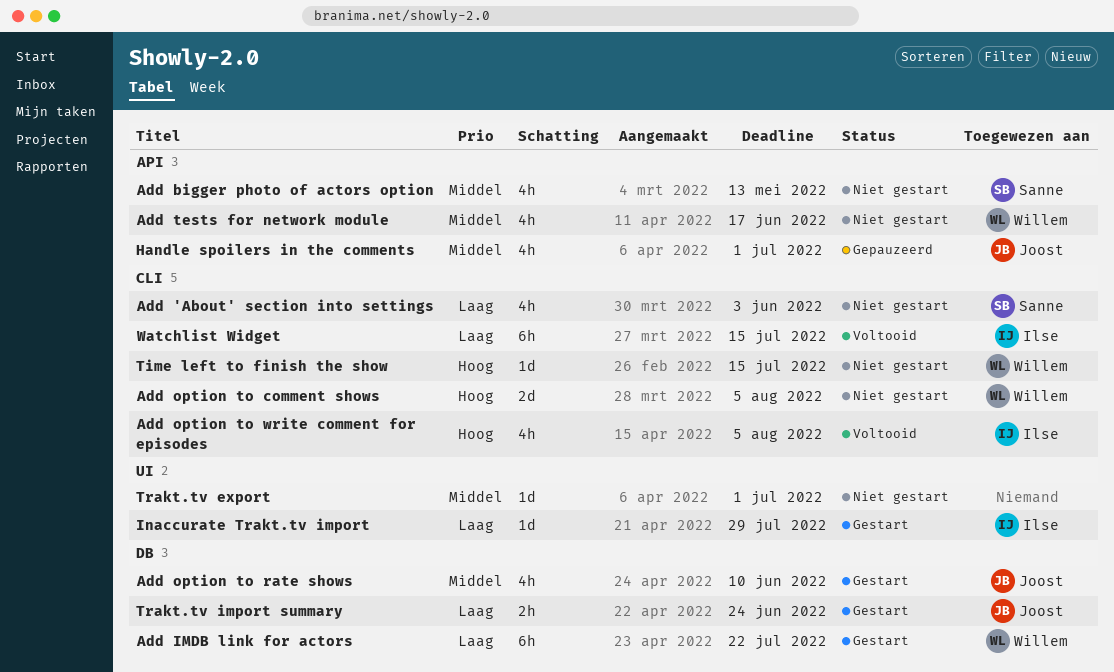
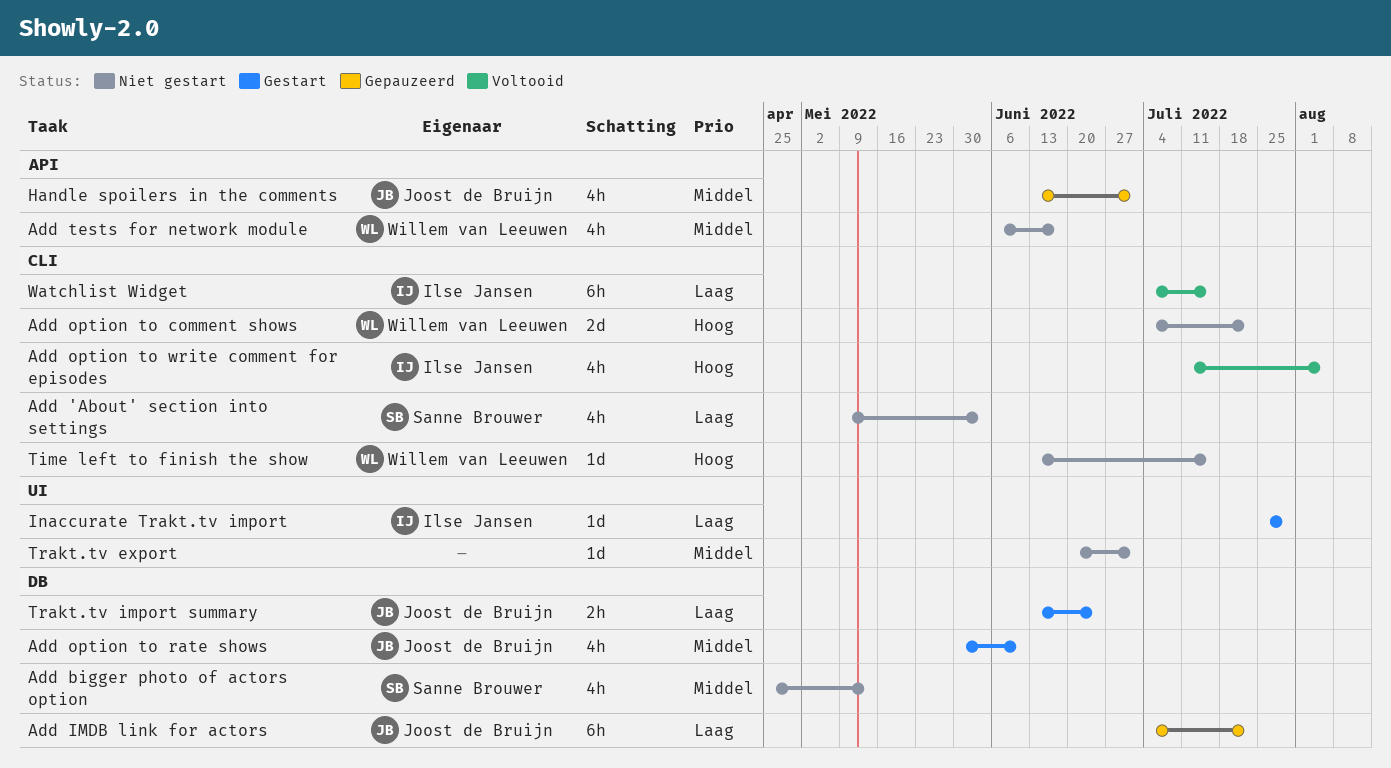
Add bigger photo of actors option, label: API -> DB
Add IMDB link for actors, status: Gestart -> Gepauzeerd
Add IMDB link for actors, owner: Willem van Leeuwen -> Joost de Bruijn
Add option to comment shows, due: Aug 5 -> Jul 22

